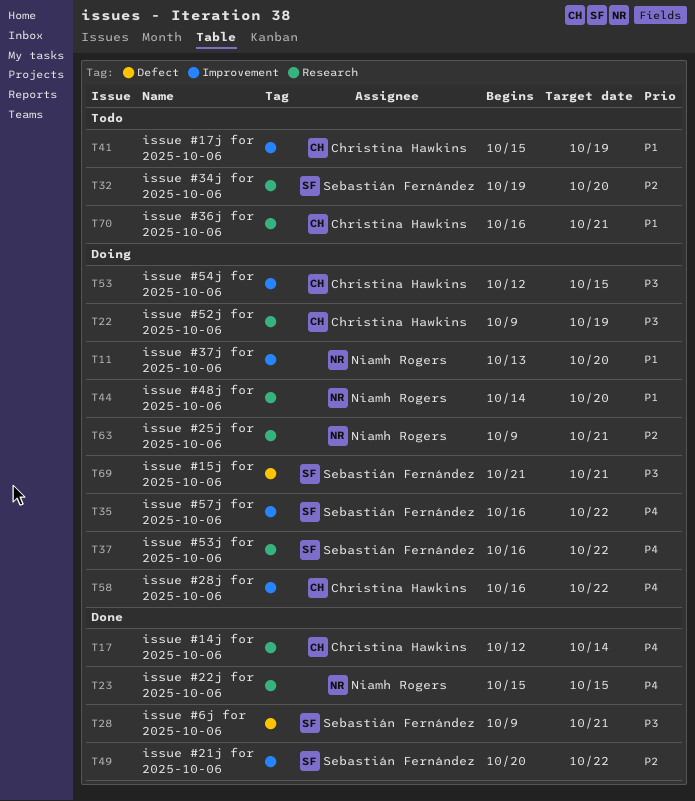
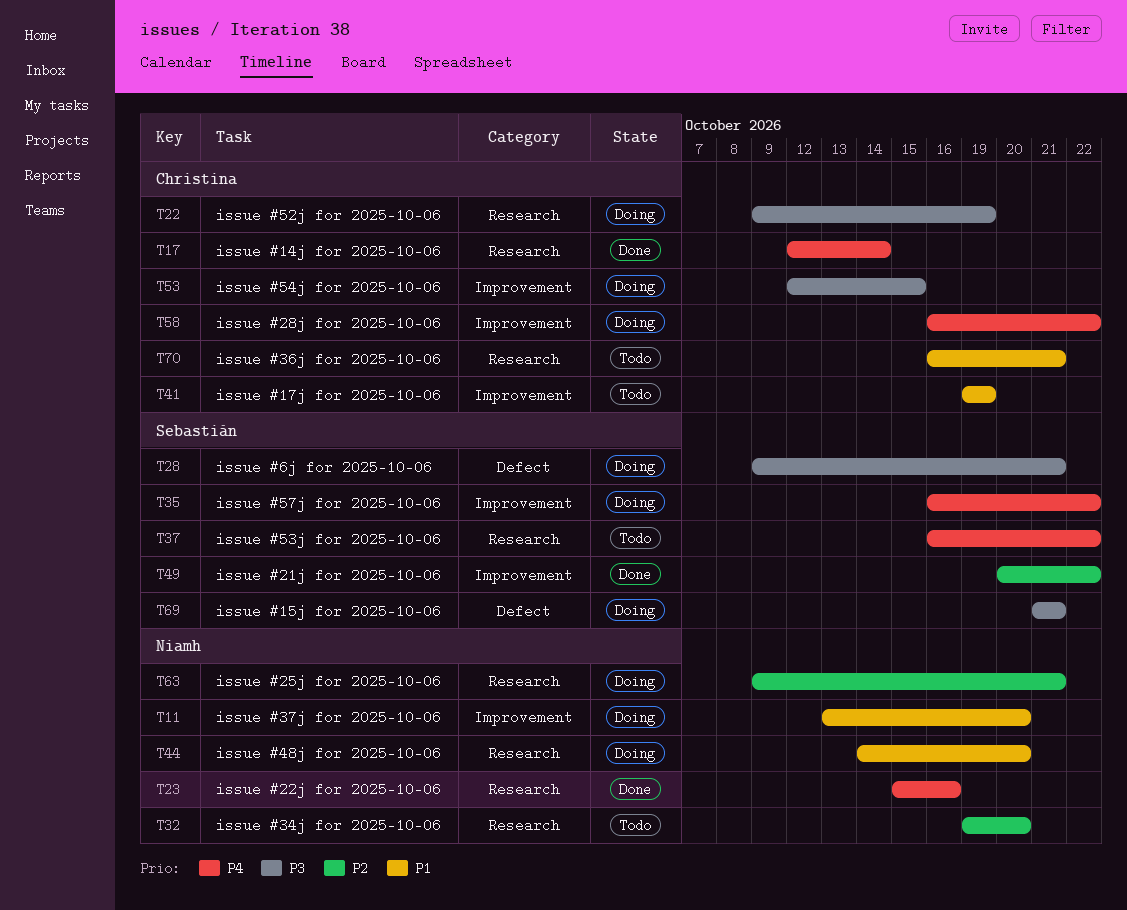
T23, due: Oct 15 -> Oct 16
T28, status: Done -> Doing
T32, owner: Sebastián Fernández -> Niamh Rogers
T37, status: Doing -> Todo
T41, start: Oct 15 -> Oct 19

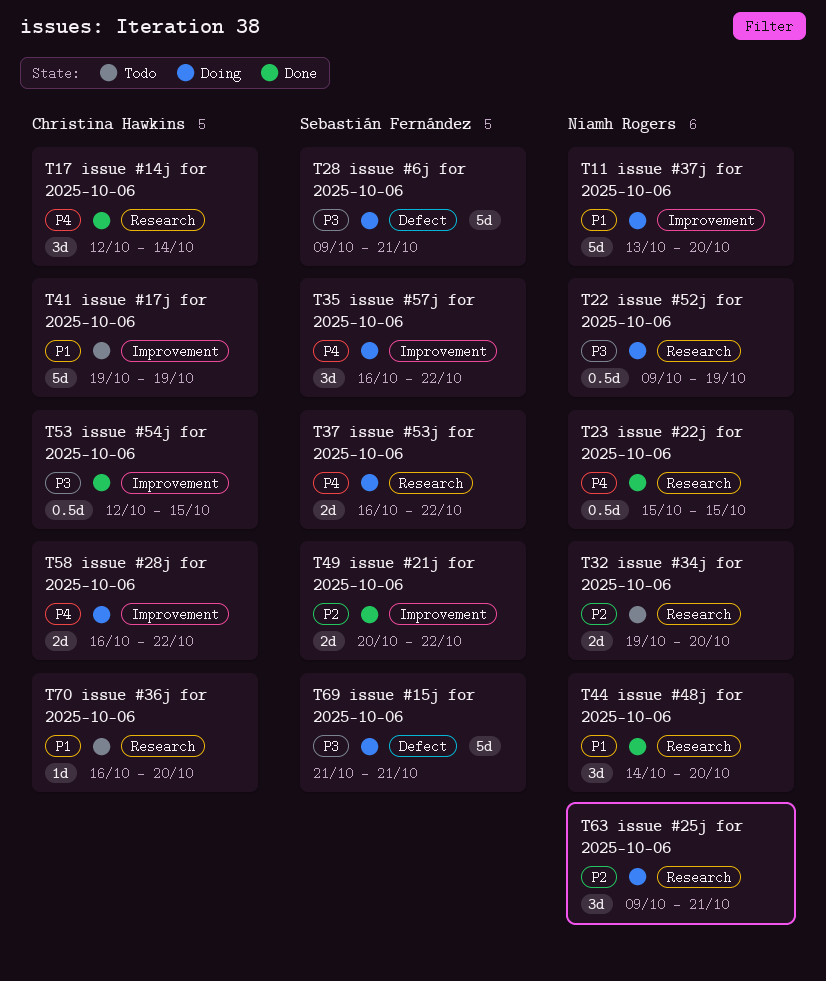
T22, owner: Christina Hawkins -> Niamh Rogers
T23, due: Oct 16 -> Oct 15
T37, status: Todo -> Doing
T44, status: Doing -> Done
T53, status: Doing -> Done
T70, due: Oct 21 -> Oct 20

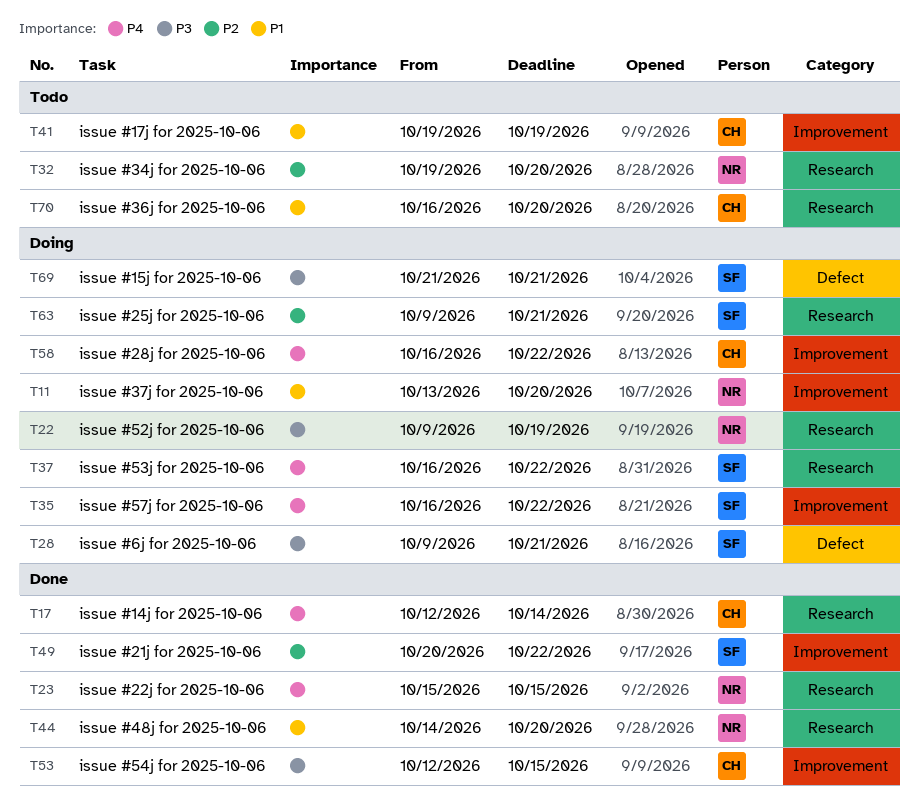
T63, owner: Niamh Rogers -> Sebastián Fernández

